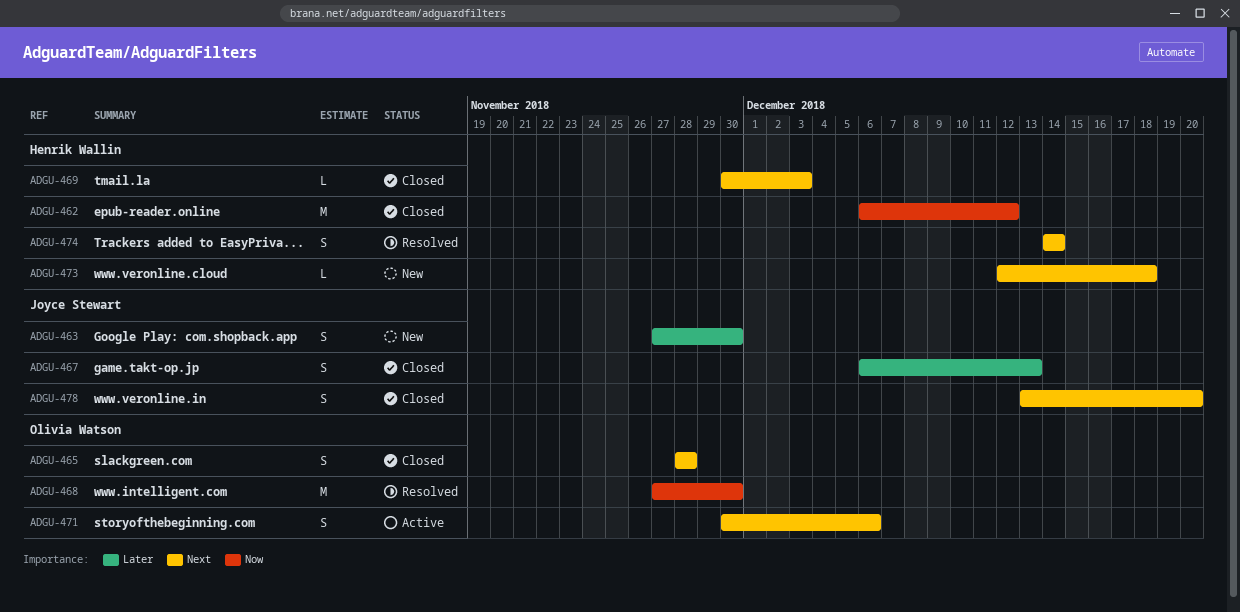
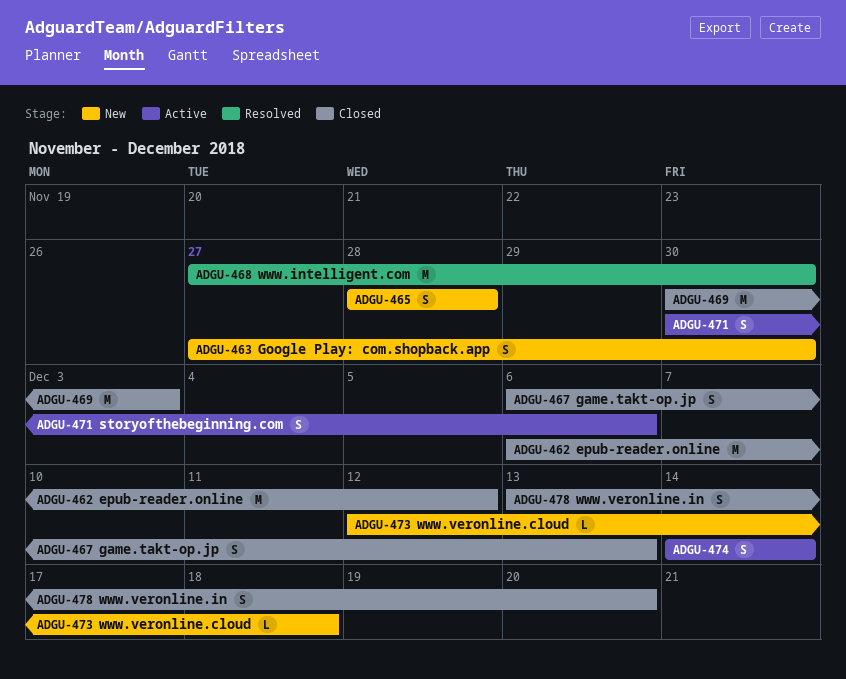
ADGU-465, status: Closed -> New
ADGU-469, estimate: L -> M
ADGU-474, status: Resolved -> Active

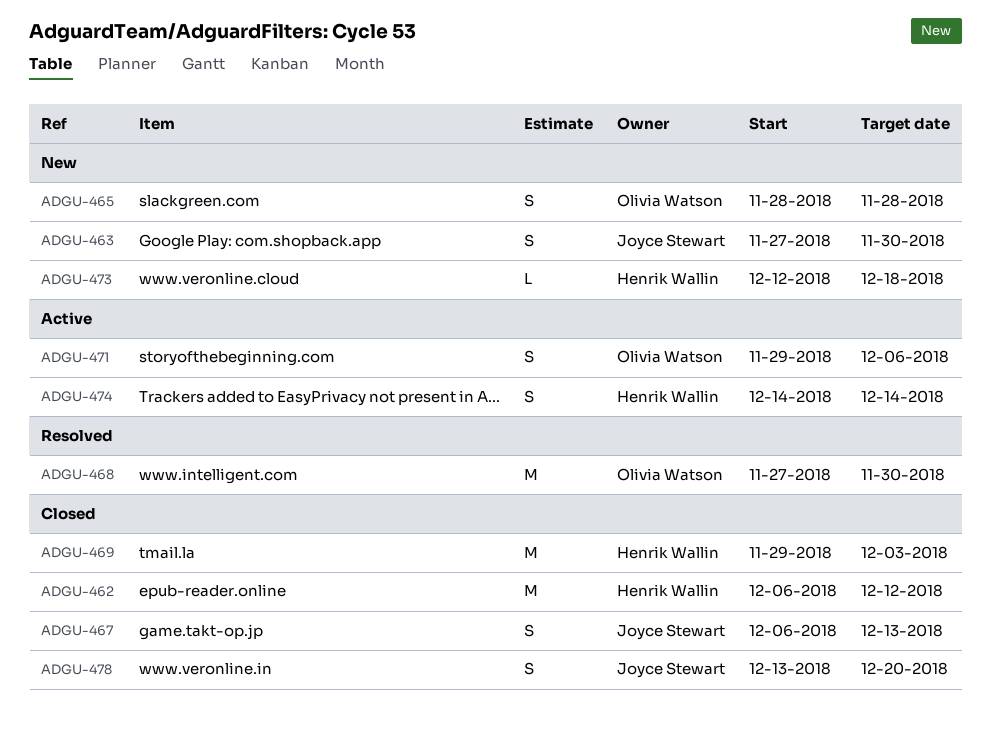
ADGU-469, start: Nov 30 -> Nov 29
ADGU-471, start: Nov 30 -> Nov 29

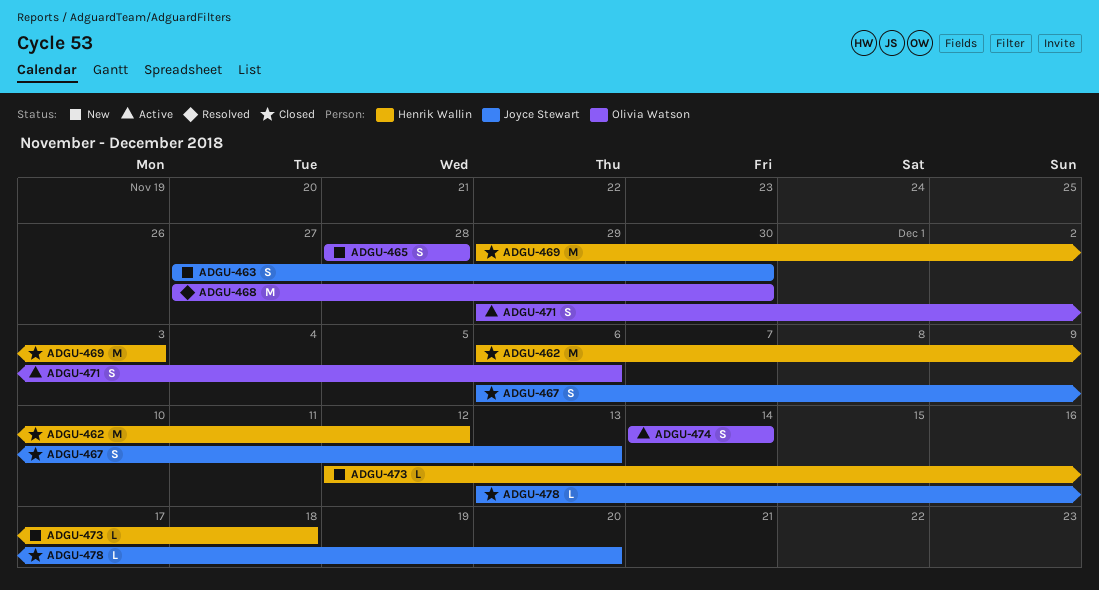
ADGU-474, owner: Henrik Wallin -> Olivia Watson
ADGU-478, estimate: S -> L

